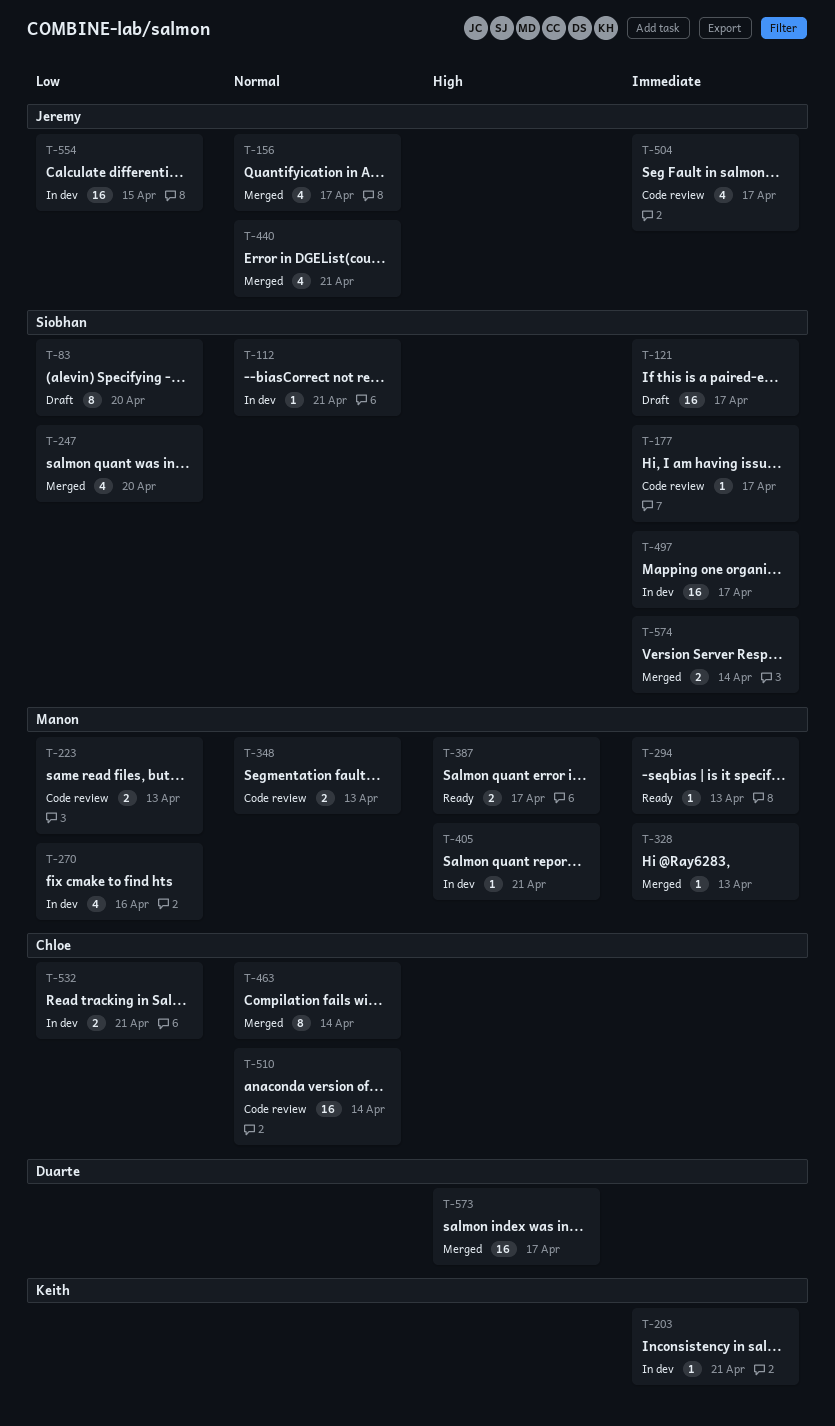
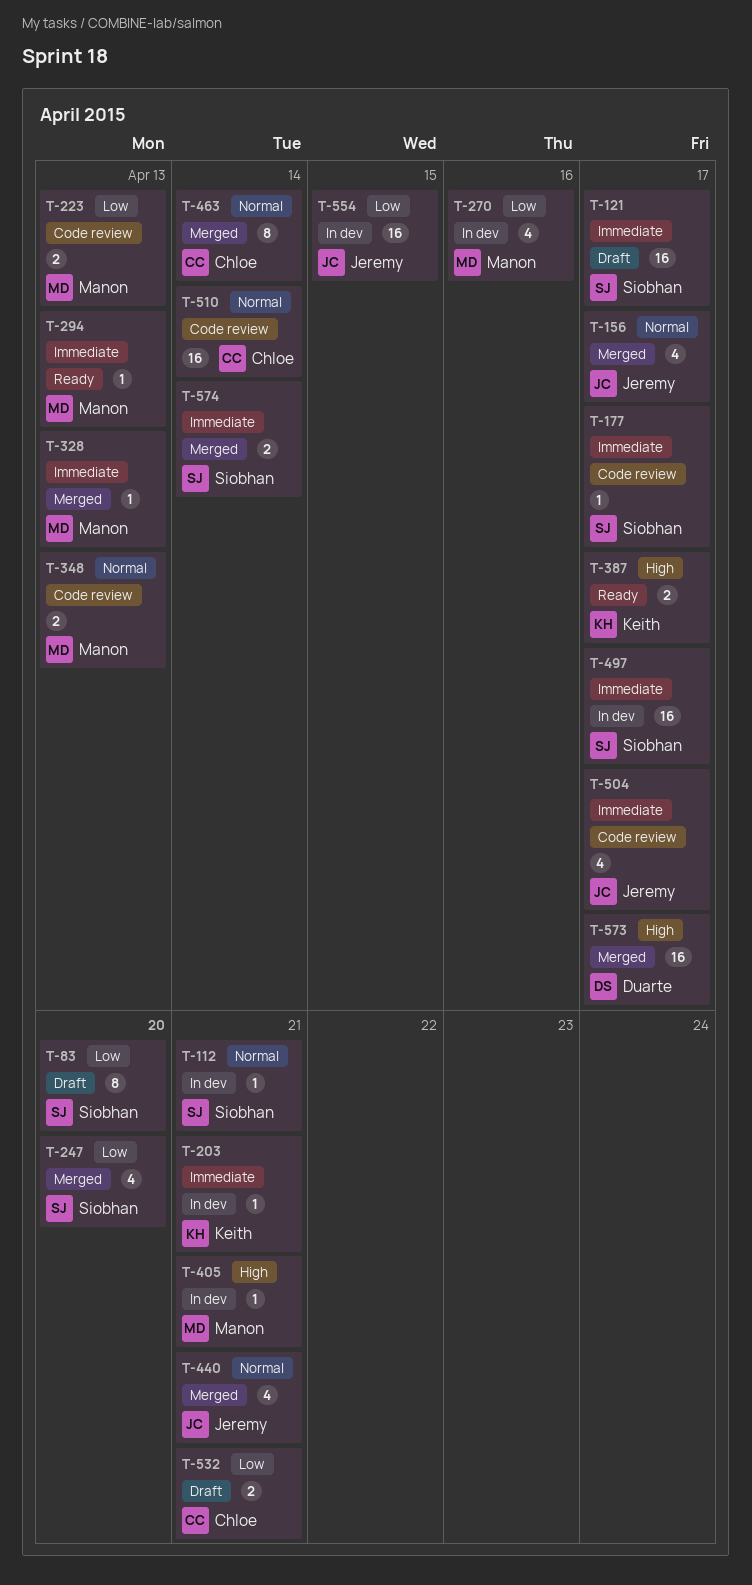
T-387, owner: Manon -> Keith
T-532, status: In dev -> Draft

